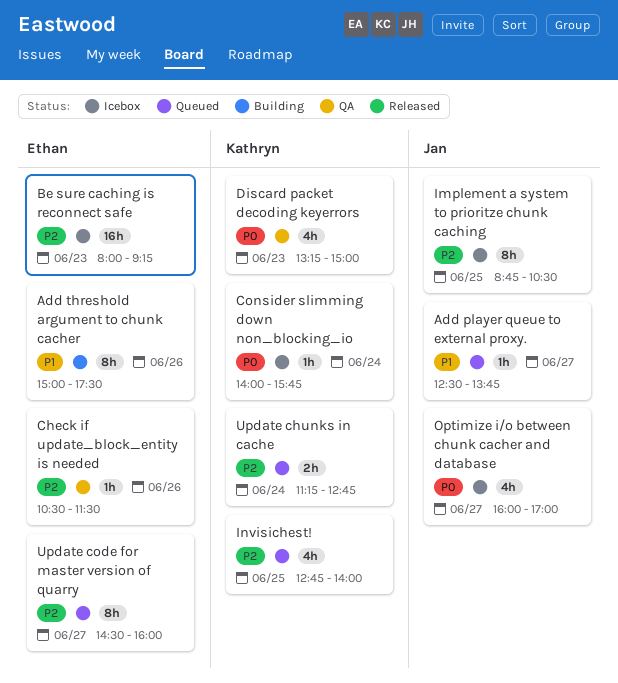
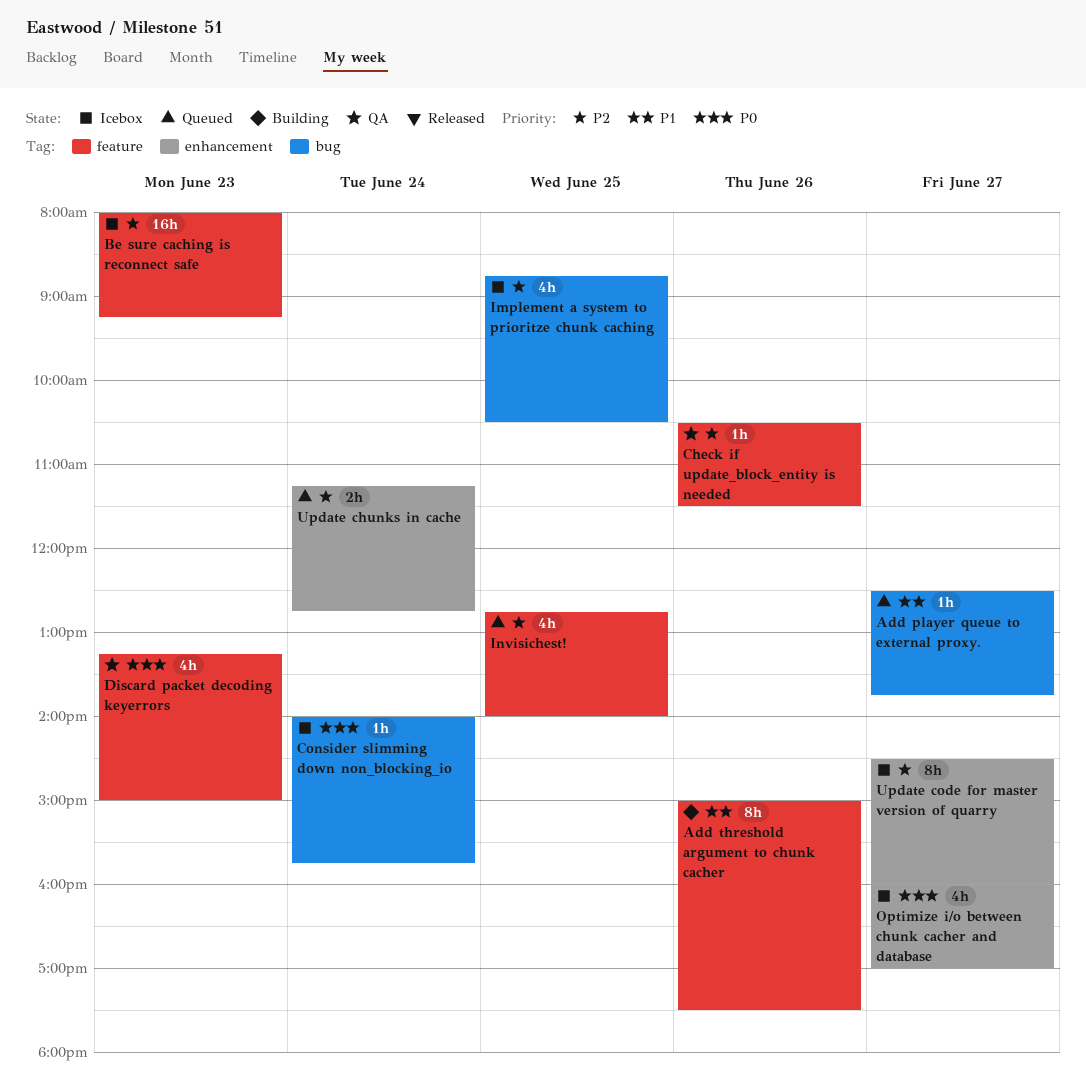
Implement a system to prioritze chunk caching, estimate: 8h -> 4h
Update code for master version of quarry, status: Queued -> Icebox

